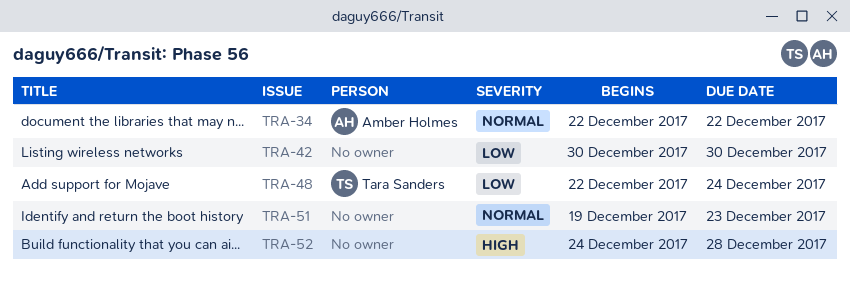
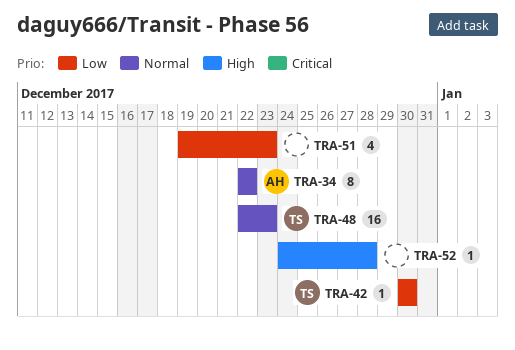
TRA-42, owner: none -> Tara Sanders
TRA-48, priority: Low -> Normal
TRA-48, due: Dec 24 -> Dec 23
TRA-51, priority: Normal -> Low

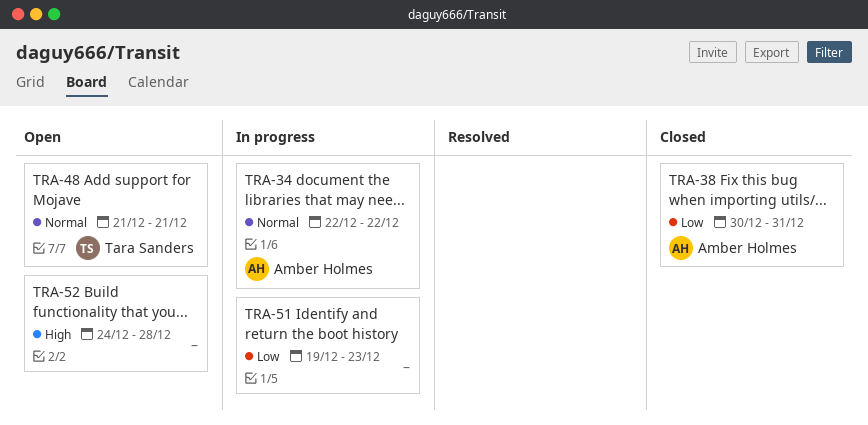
TRA-38: none -> present
TRA-42: present -> none
TRA-48, start: Dec 22 -> Dec 21
TRA-48, due: Dec 23 -> Dec 21

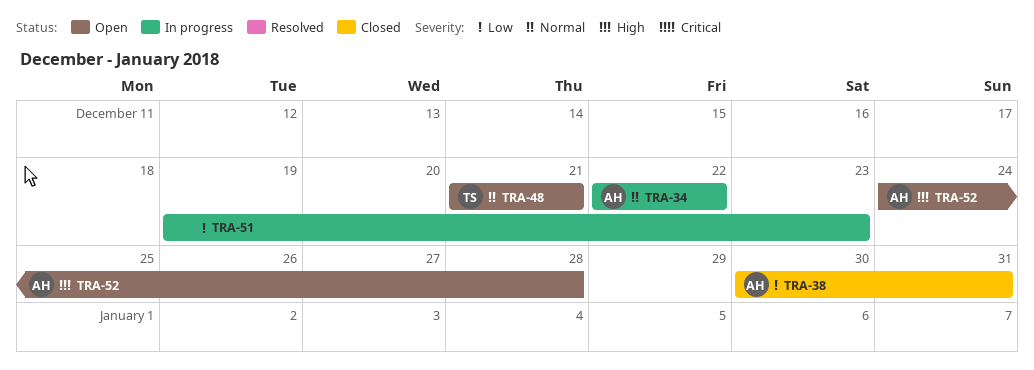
TRA-52, owner: none -> Amber Holmes

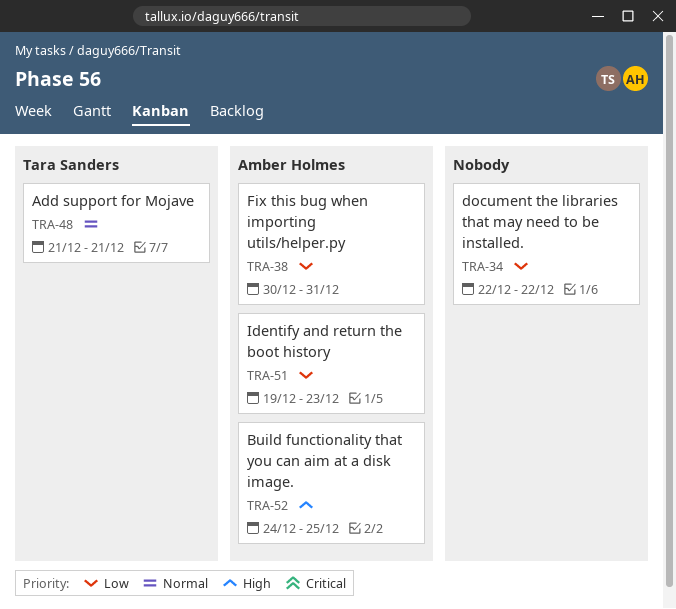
TRA-34, owner: Amber Holmes -> none
TRA-34, priority: Normal -> Low
TRA-51, owner: none -> Amber Holmes
TRA-52, due: Dec 28 -> Dec 25

